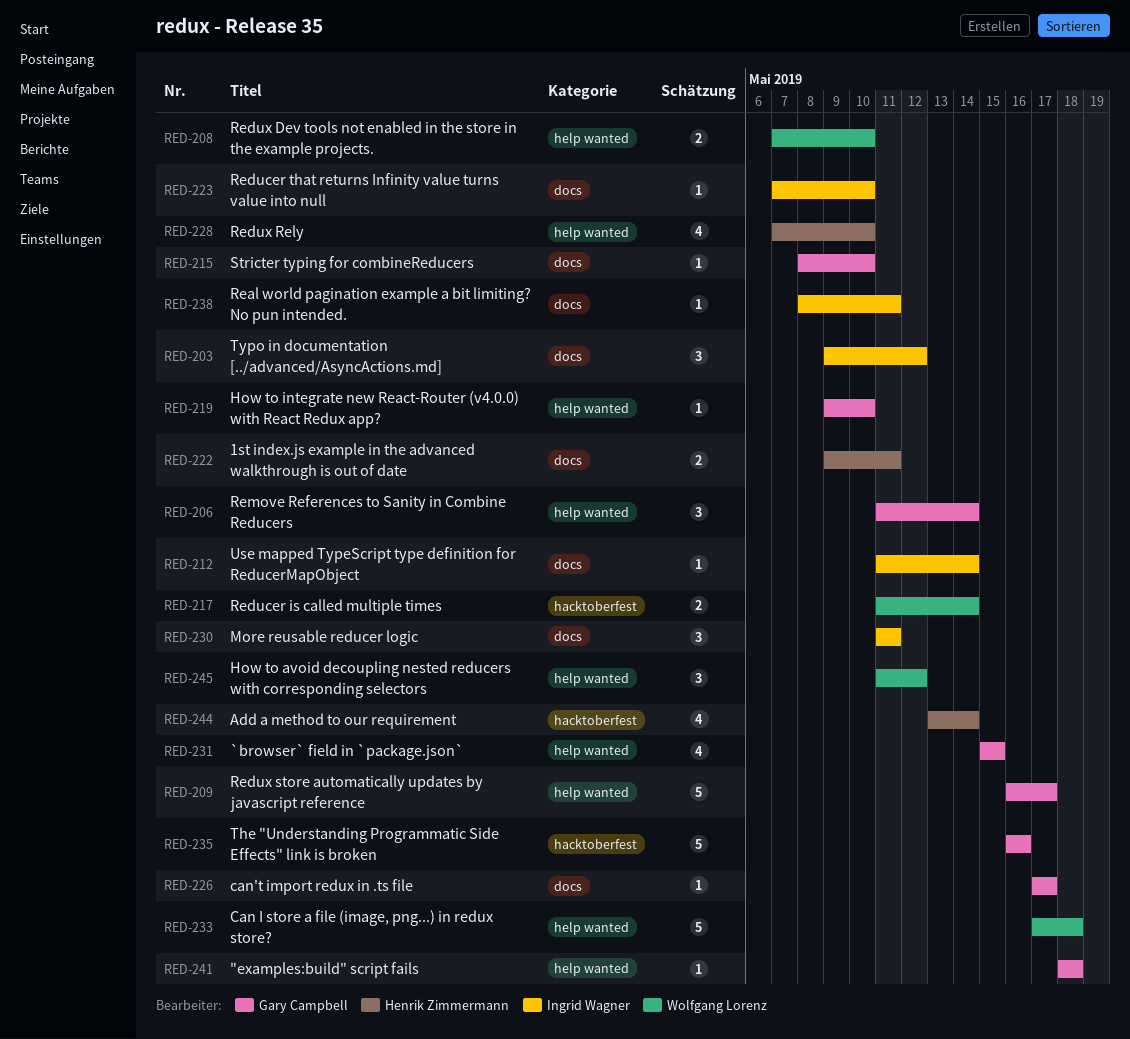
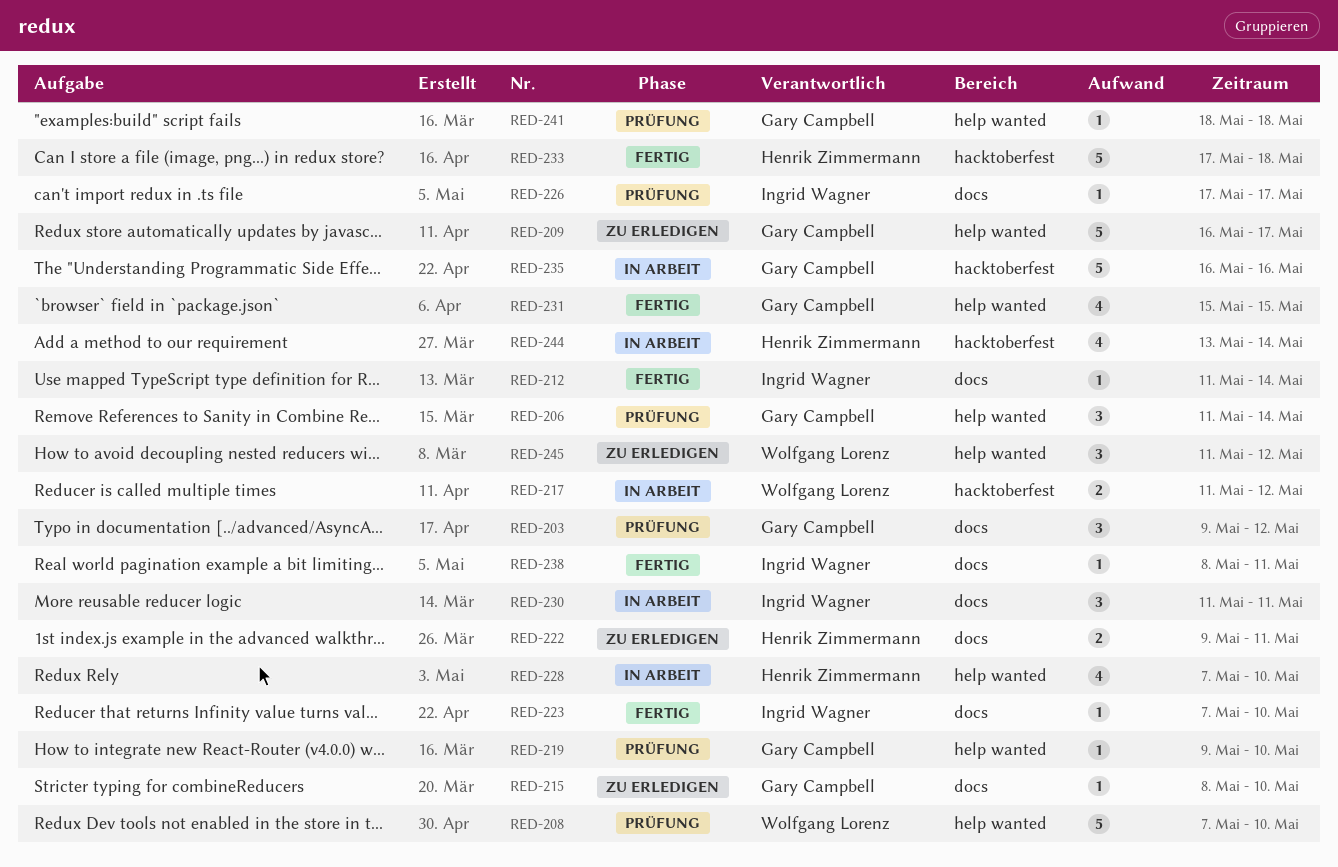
RED-203, owner: Ingrid Wagner -> Gary Campbell
RED-208, estimate: 2 -> 5
RED-217, due: May 14 -> May 12
RED-226, owner: Gary Campbell -> Ingrid Wagner
RED-233, owner: Wolfgang Lorenz -> Henrik Zimmermann
RED-233, label: help wanted -> hacktoberfest

